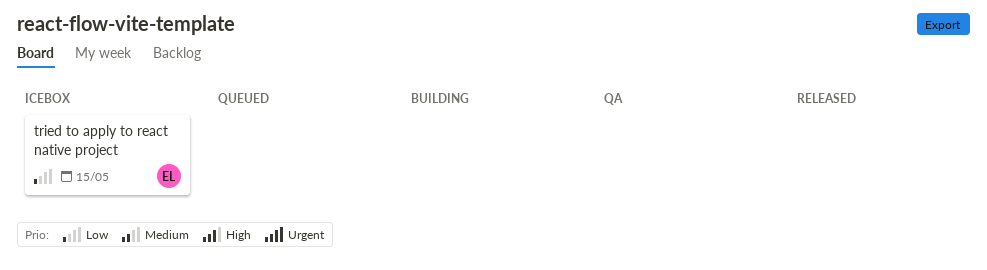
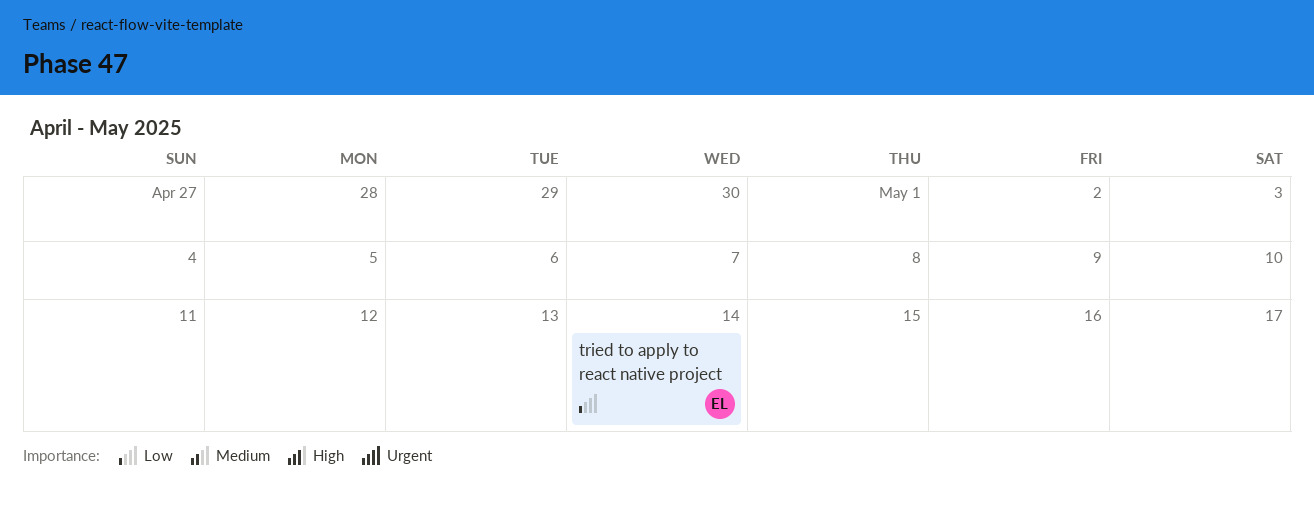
tried to apply to react native project, due: May 15 -> May 14

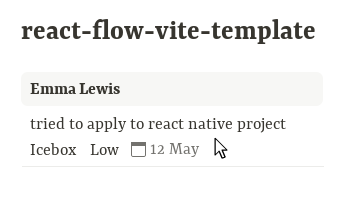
tried to apply to react native project, due: May 14 -> May 12

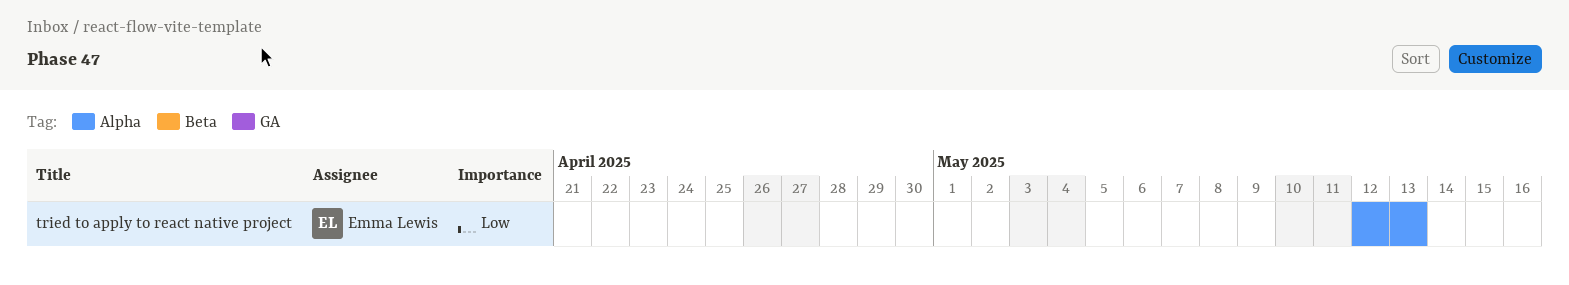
tried to apply to react native project, due: May 12 -> May 13

